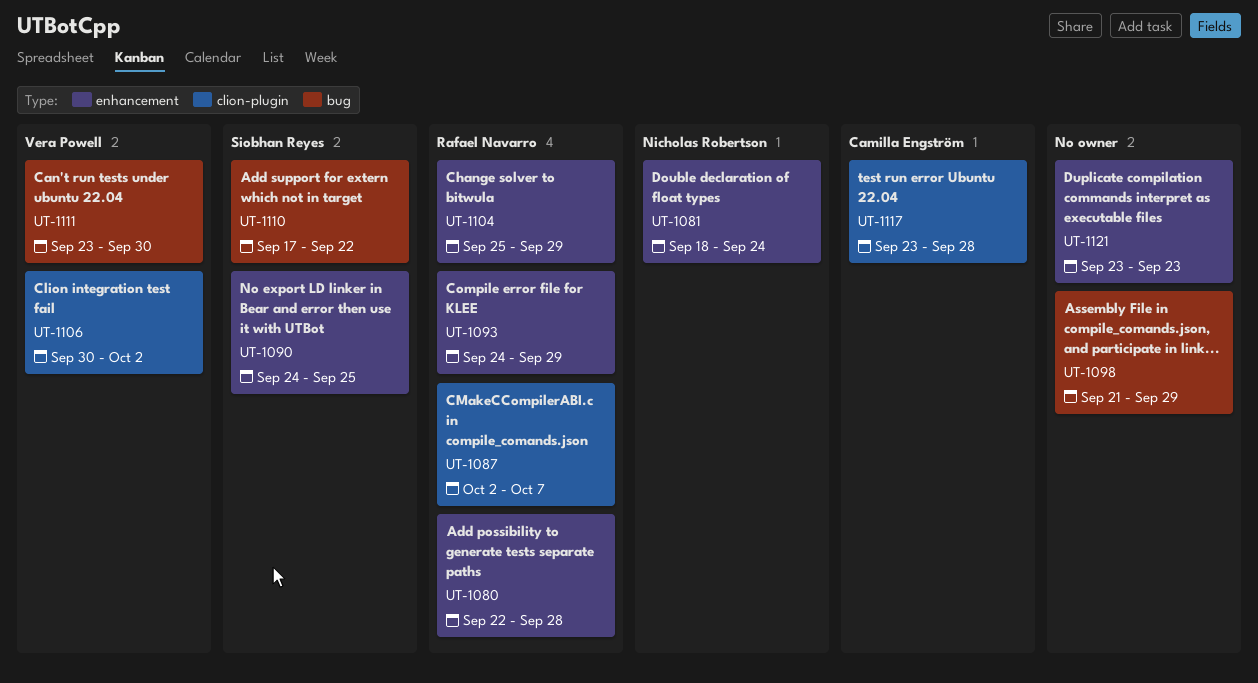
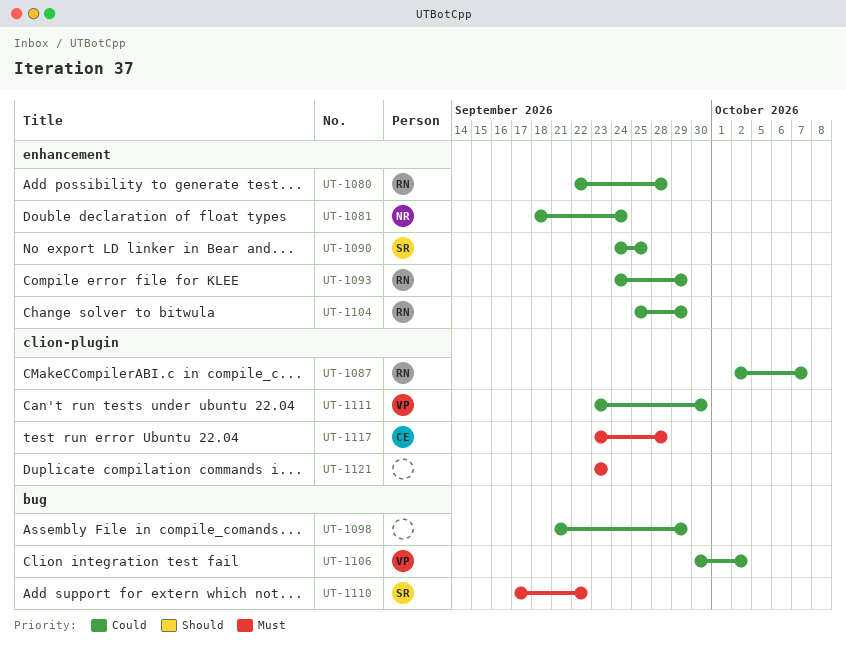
UT-1106, label: clion-plugin -> bug
UT-1111, label: bug -> clion-plugin
UT-1121, label: enhancement -> clion-plugin

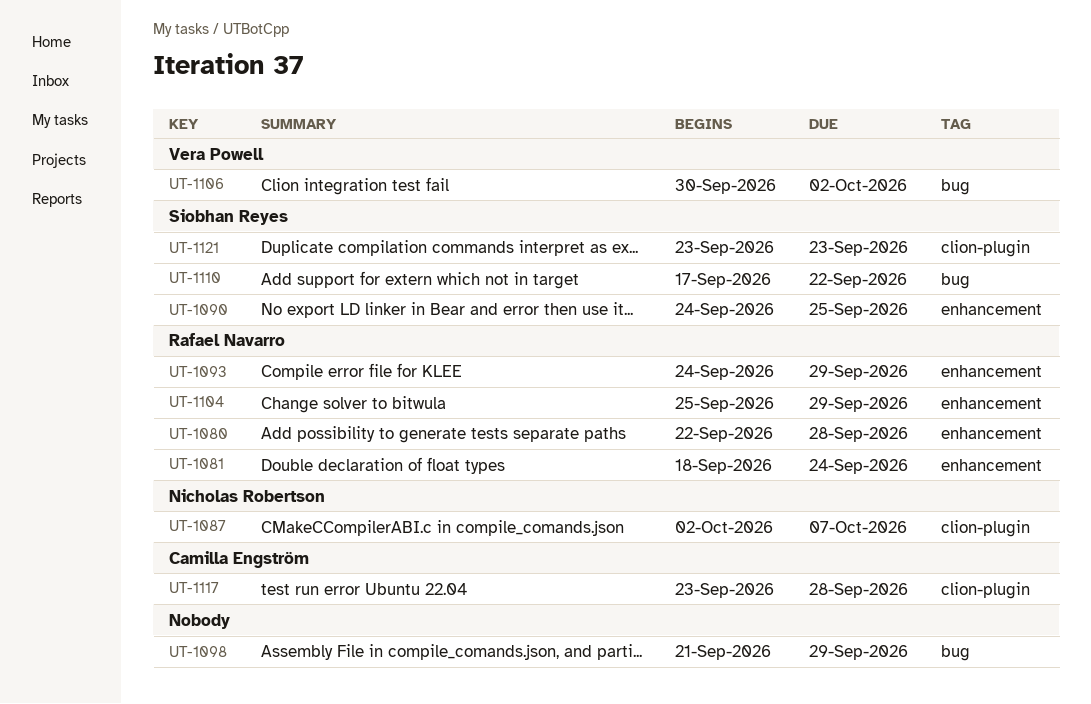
UT-1081, owner: Nicholas Robertson -> Rafael Navarro
UT-1087, owner: Rafael Navarro -> Nicholas Robertson
UT-1111: present -> none
UT-1121, owner: none -> Siobhan Reyes

